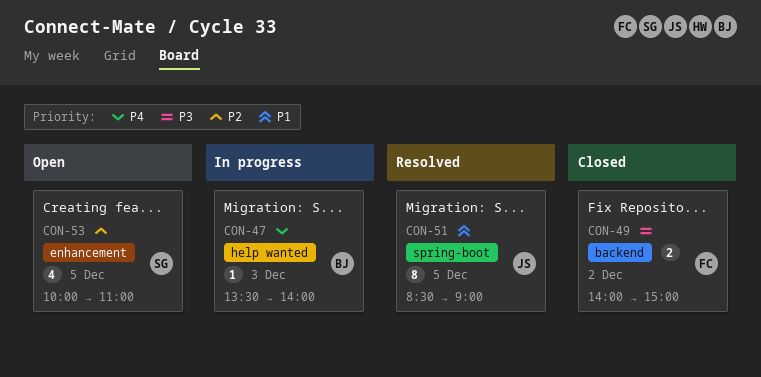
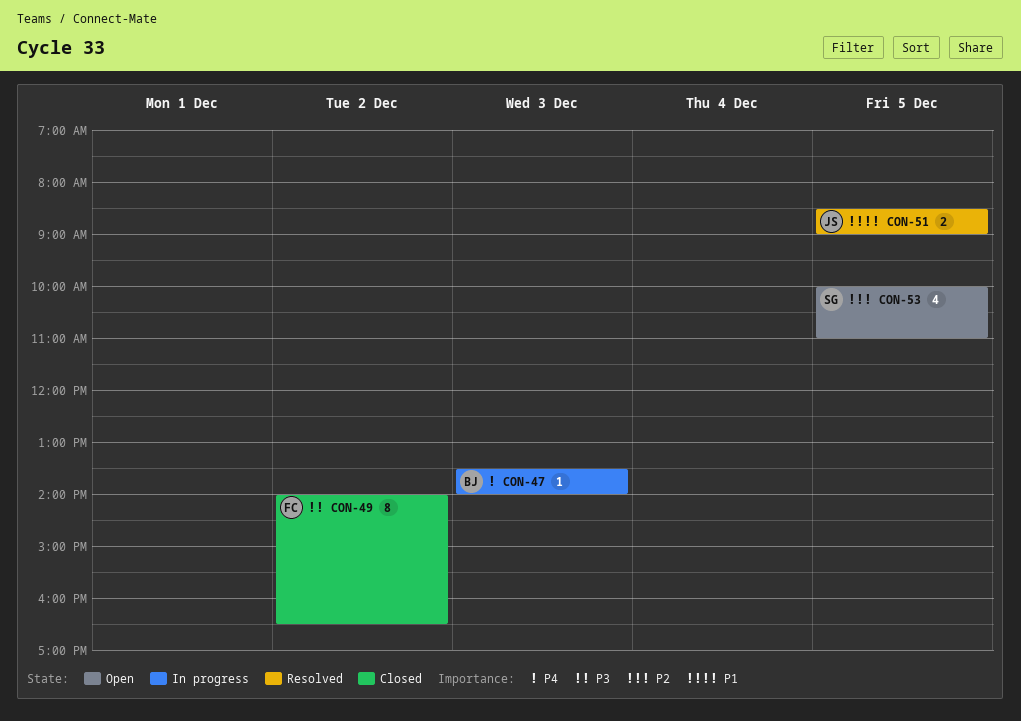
CON-49, estimate: 2 -> 8
CON-49, ends: 15:00 -> 16:30
CON-51, estimate: 8 -> 2

